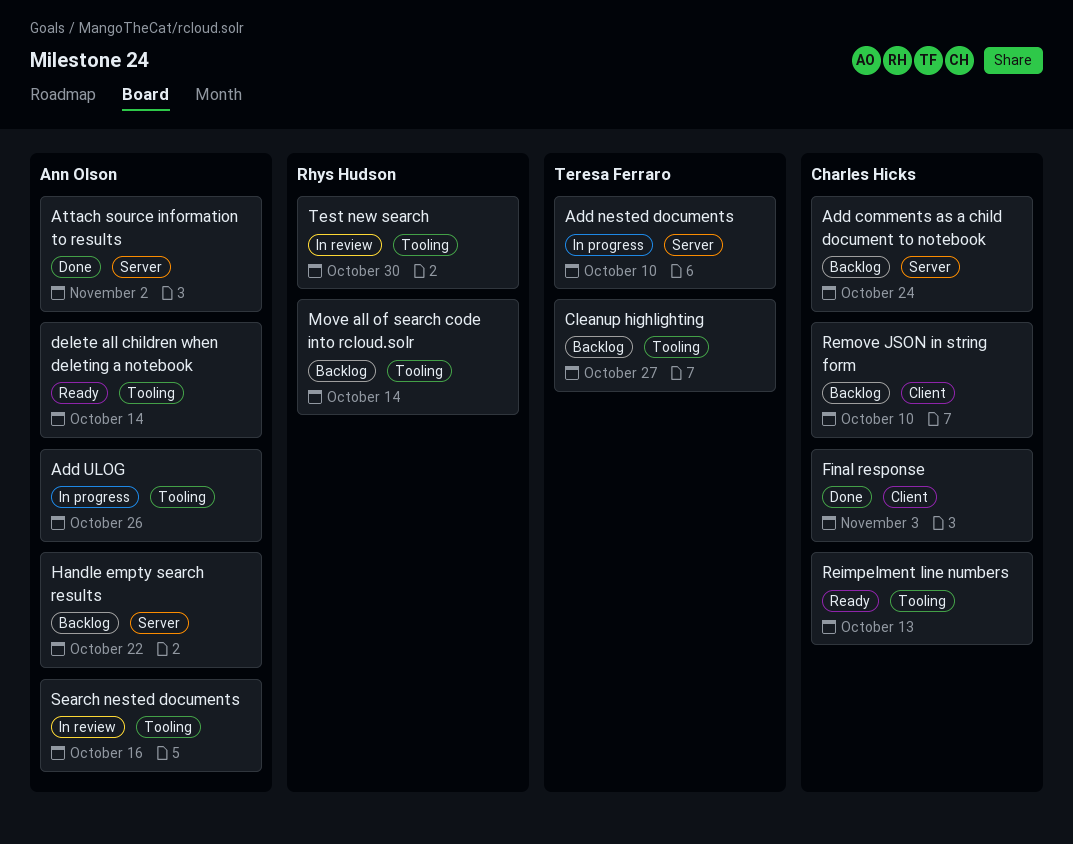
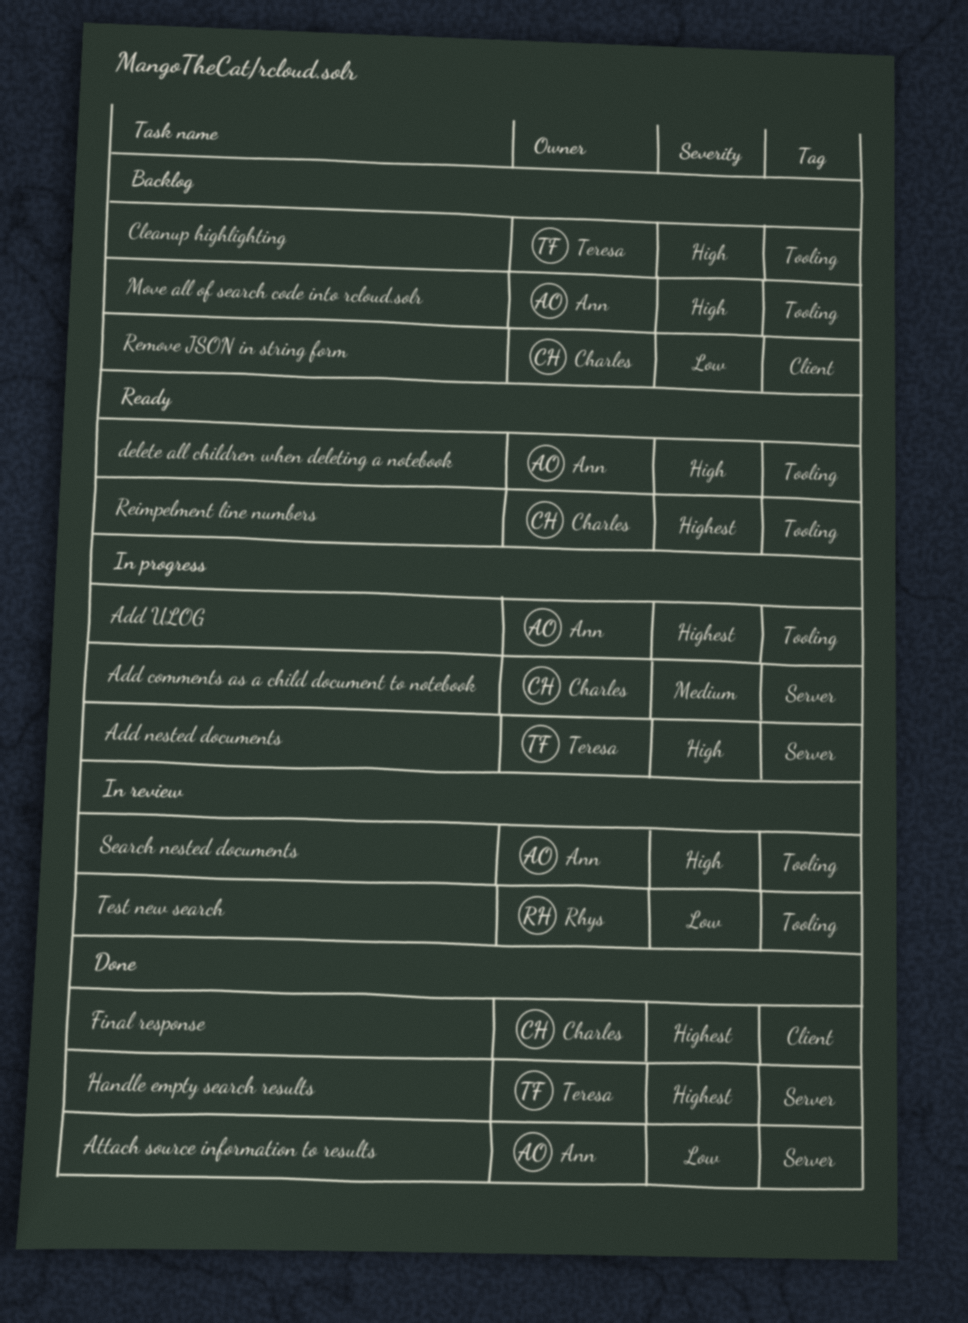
Add comments as a child document to notebook, status: Backlog -> In progress
Handle empty search results, status: Backlog -> Done
Handle empty search results, owner: Ann Olson -> Teresa Ferraro
Move all of search code into rcloud.solr, owner: Rhys Hudson -> Ann Olson

